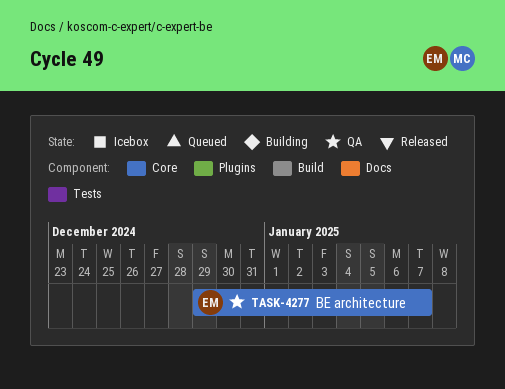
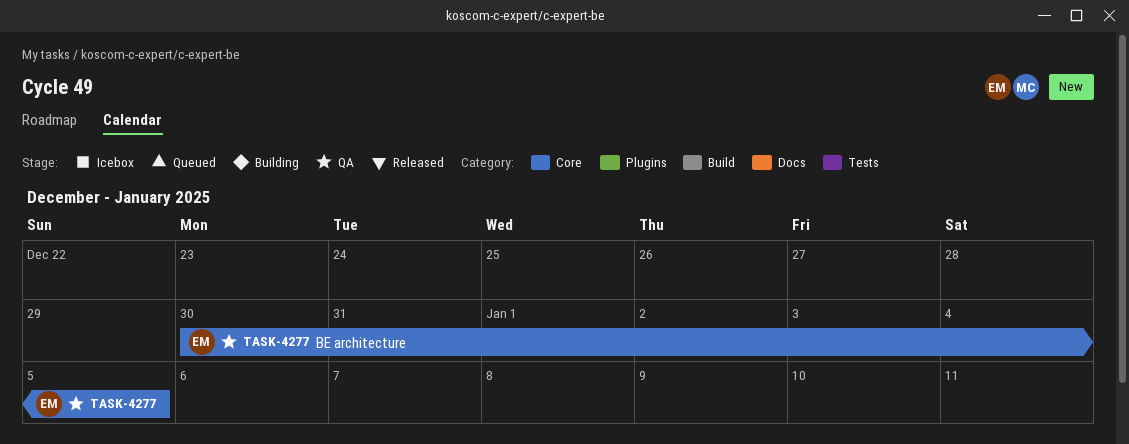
TASK-4277, start: Dec 29 -> Dec 30
TASK-4277, due: Jan 7 -> Jan 5

